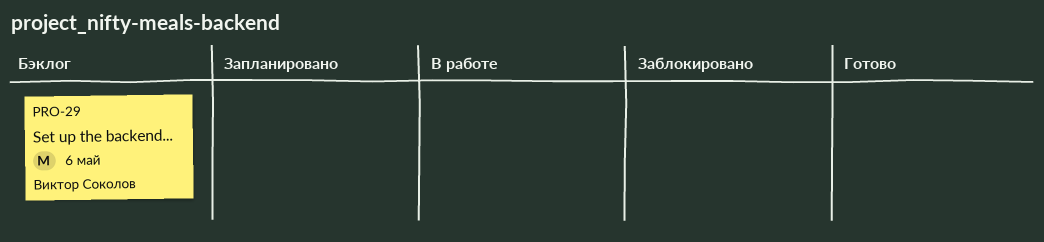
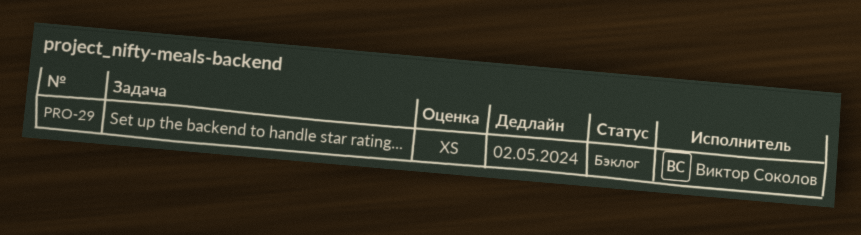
PRO-29, estimate: M -> XS
PRO-29, due: May 6 -> May 2

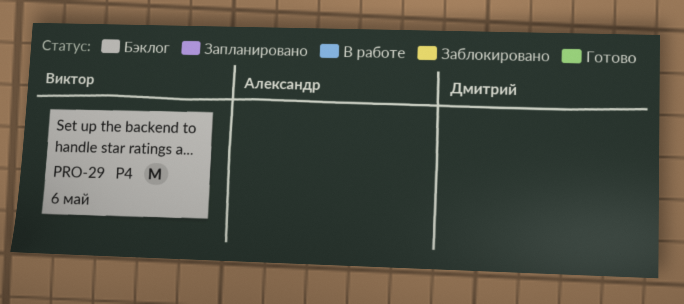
PRO-29, estimate: XS -> M
PRO-29, due: May 2 -> May 6

